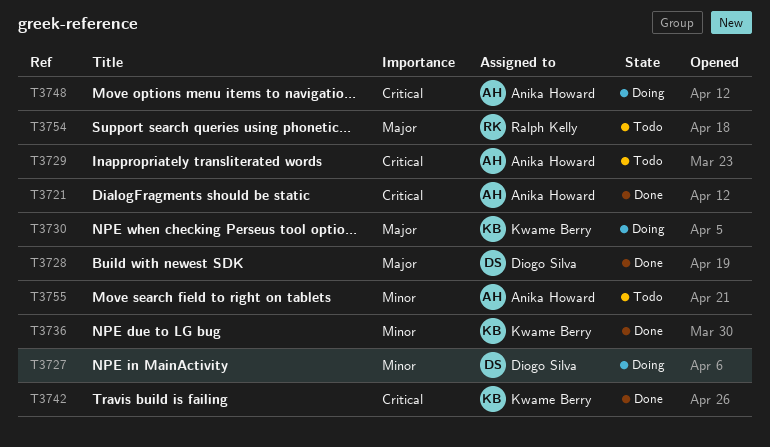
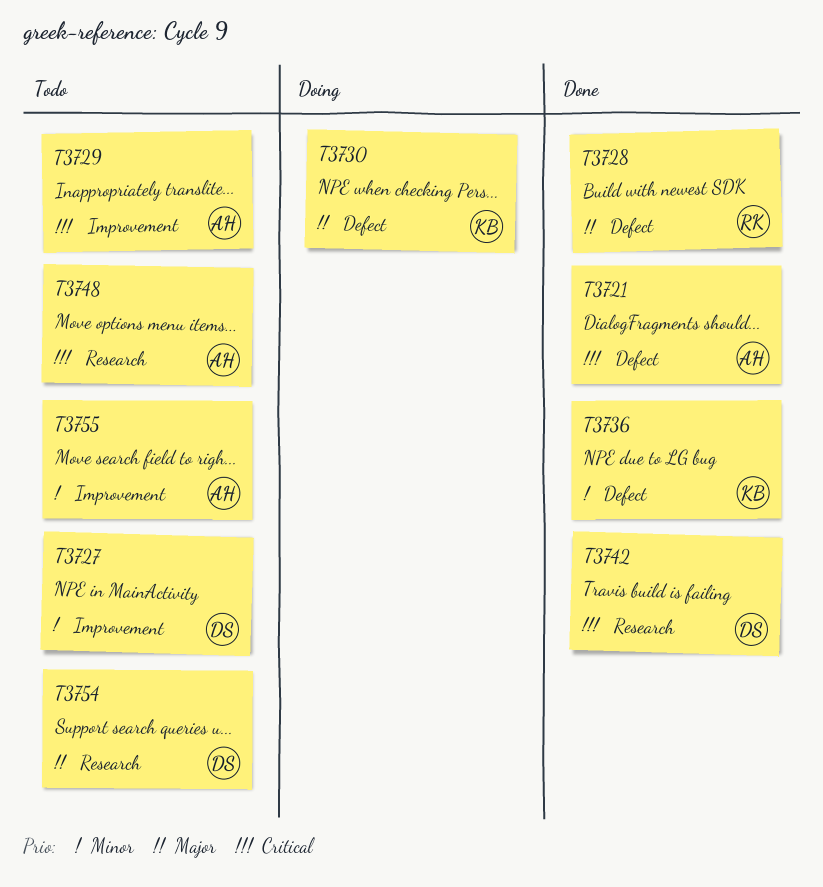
T3727, status: Doing -> Todo
T3728, owner: Diogo Silva -> Ralph Kelly
T3742, owner: Kwame Berry -> Diogo Silva
T3748, status: Doing -> Todo
T3754, owner: Ralph Kelly -> Diogo Silva

